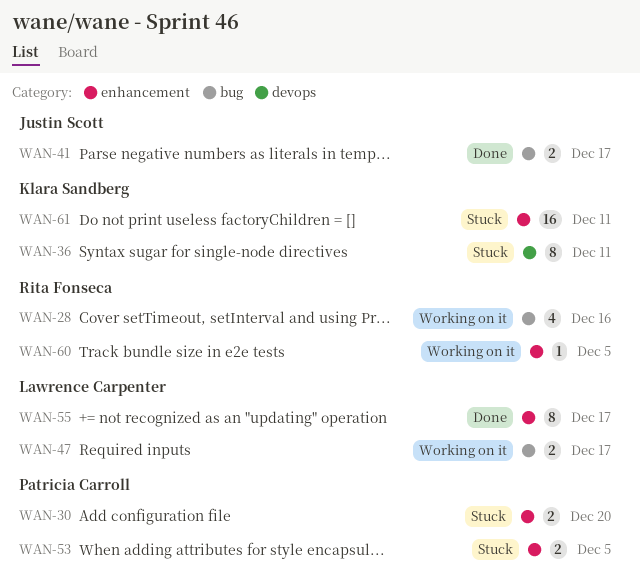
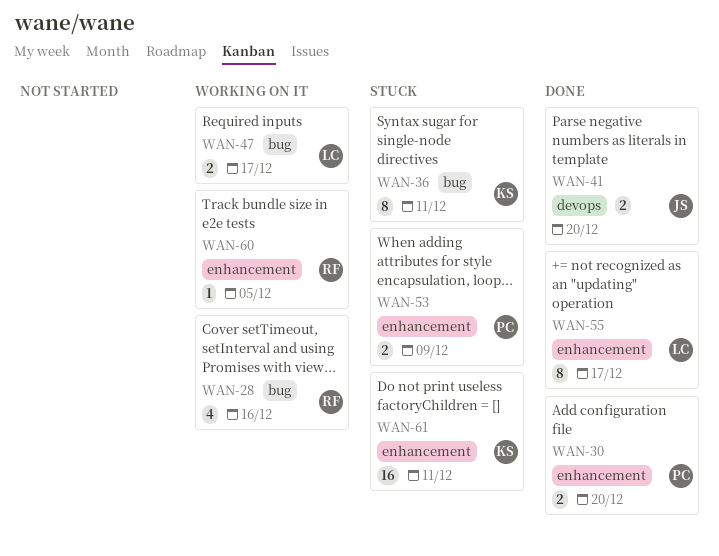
WAN-30, status: Stuck -> Done
WAN-36, label: devops -> bug
WAN-41, label: bug -> devops
WAN-41, due: Dec 17 -> Dec 20
WAN-53, due: Dec 5 -> Dec 9

